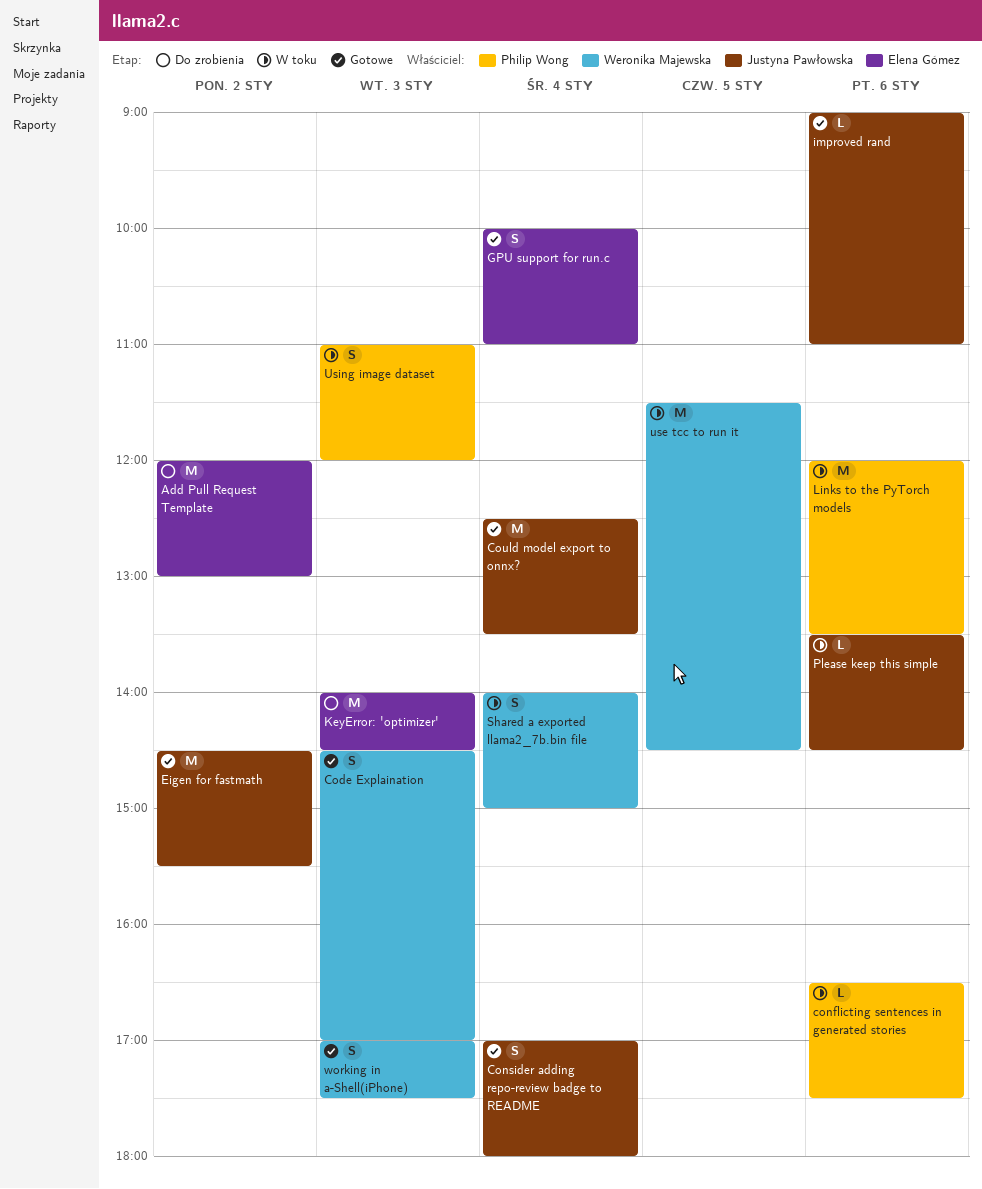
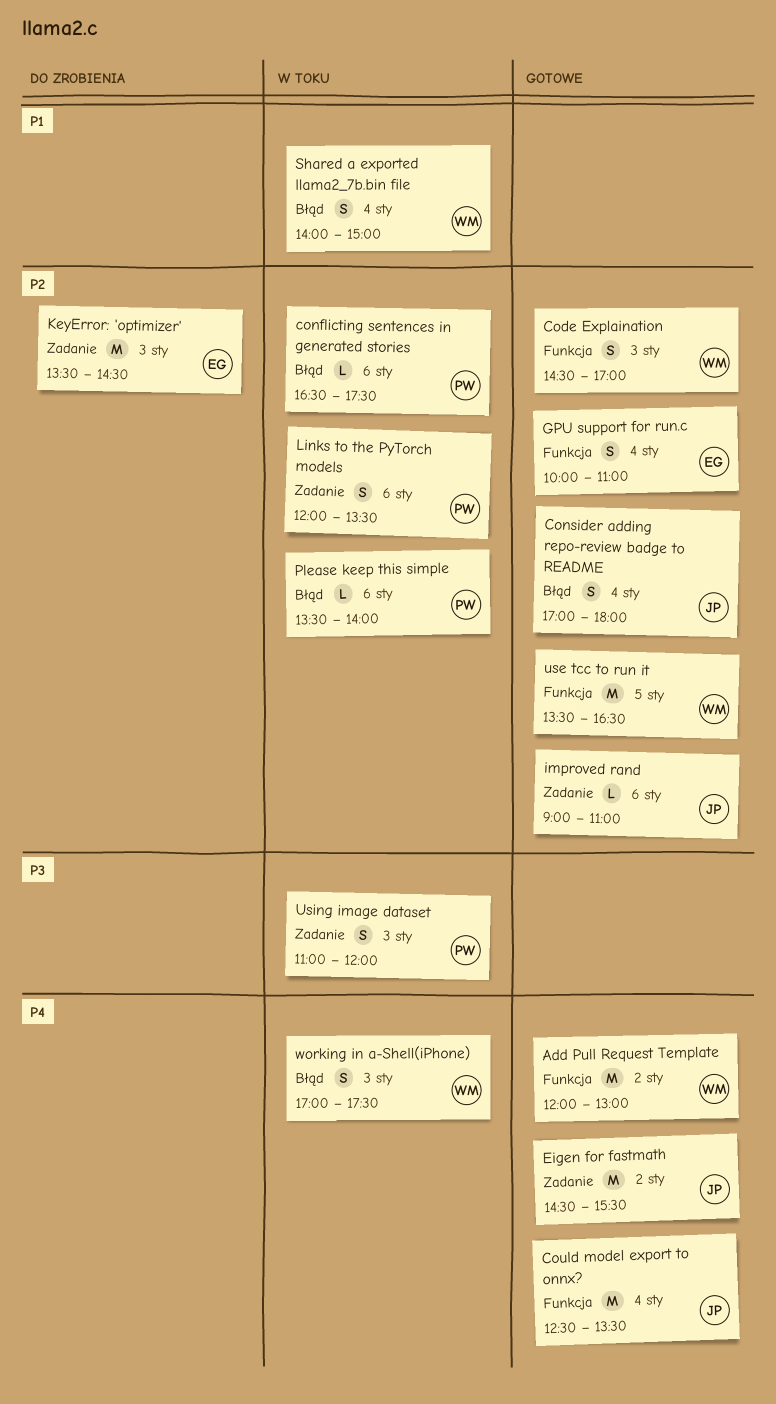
Add Pull Request Template, status: Do zrobienia -> Gotowe
Add Pull Request Template, owner: Elena Gómez -> Weronika Majewska
KeyError: 'optimizer', begins: 14:00 -> 13:30
Links to the PyTorch models, estimate: M -> S
Please keep this simple, owner: Justyna Pawłowska -> Philip Wong
Please keep this simple, ends: 14:30 -> 14:00
use tcc to run it, status: W toku -> Gotowe
use tcc to run it, begins: 11:30 -> 13:30
use tcc to run it, ends: 14:30 -> 16:30
working in a-Shell(iPhone), status: Gotowe -> W toku

